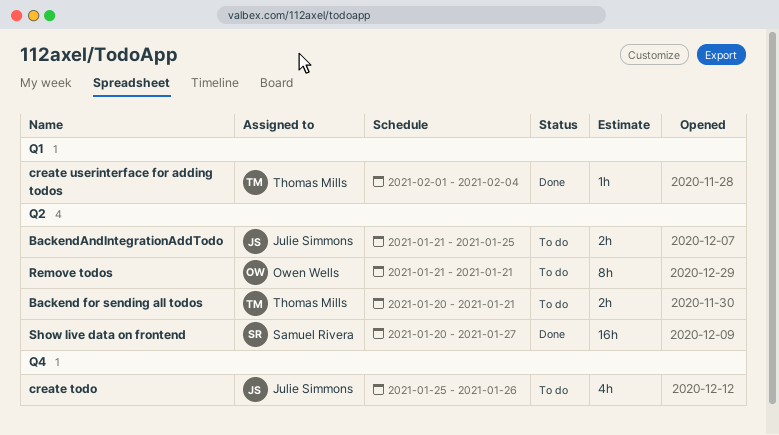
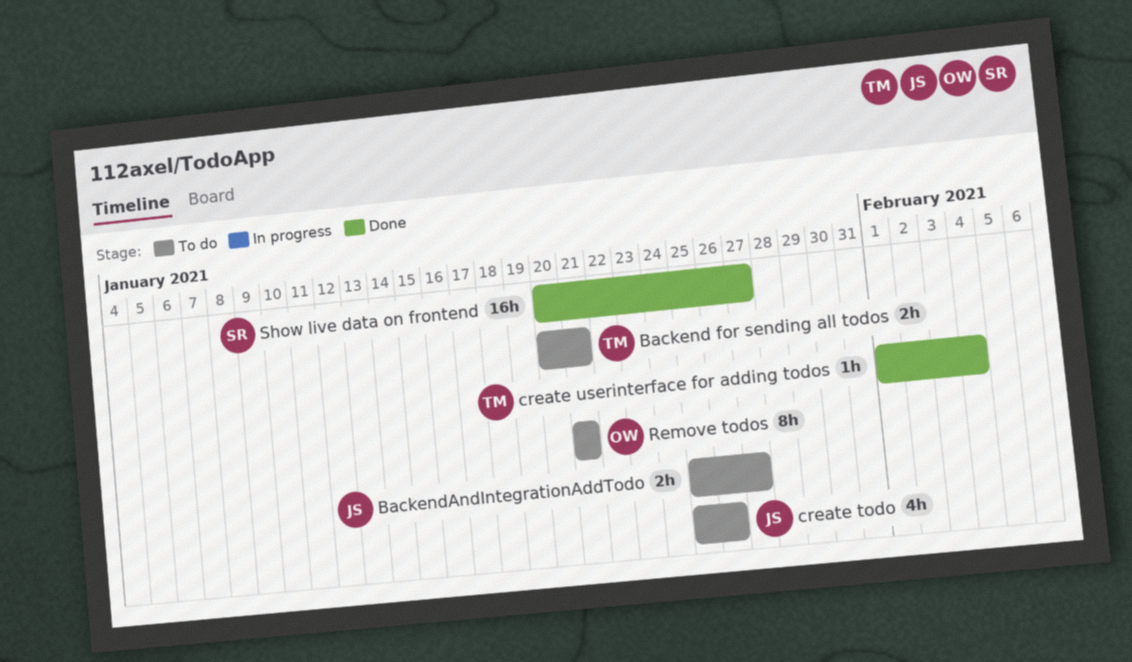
BackendAndIntegrationAddTodo, start: Jan 21 -> Jan 25
BackendAndIntegrationAddTodo, due: Jan 25 -> Jan 27

